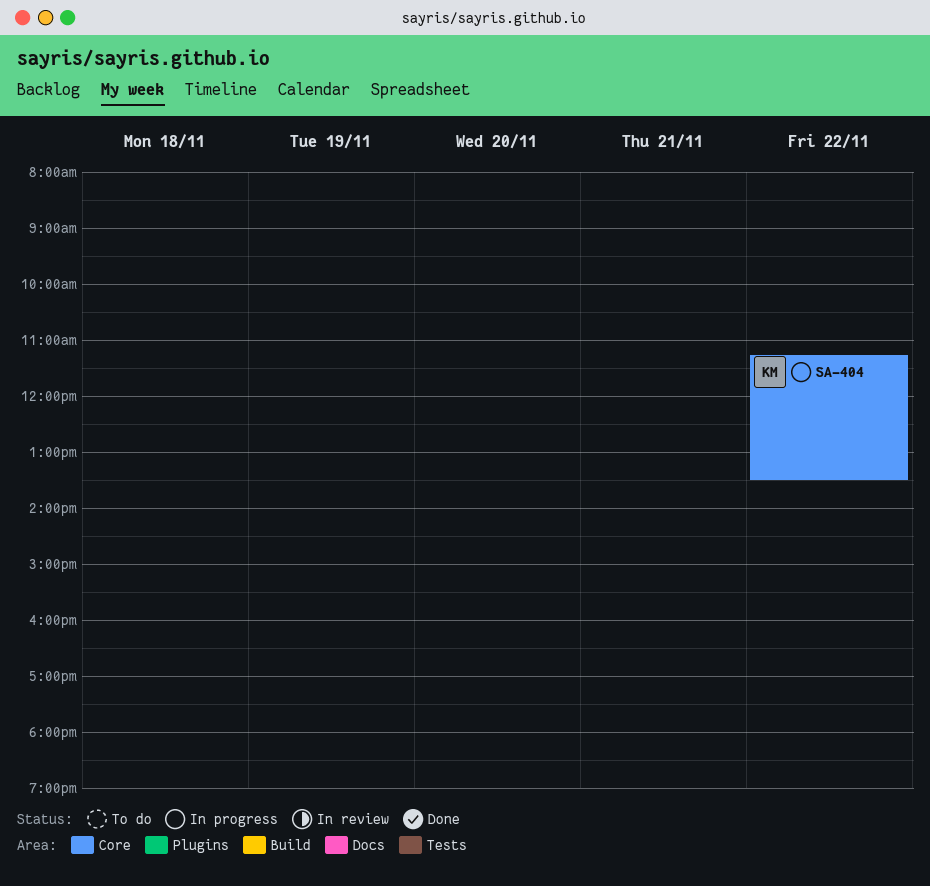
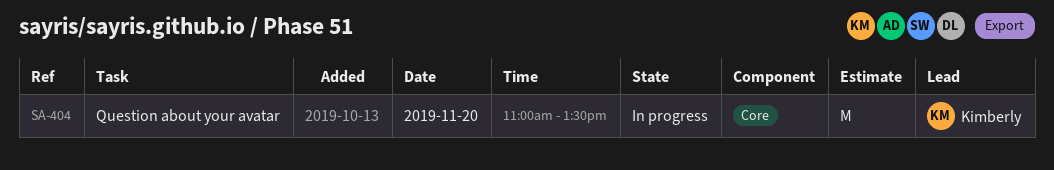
SA-404, day: Nov 22 -> Nov 20
SA-404, begins: 11:15 -> 11:00

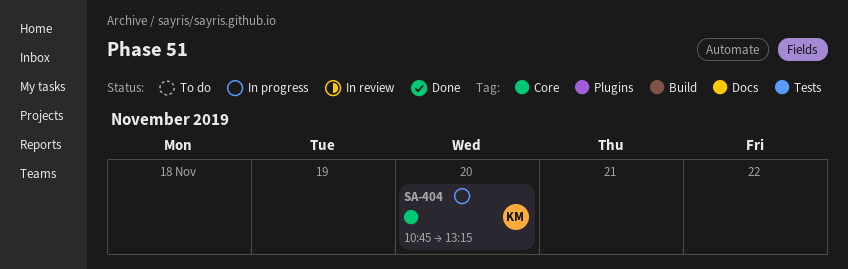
SA-404, begins: 11:00 -> 10:45
SA-404, ends: 13:30 -> 13:15

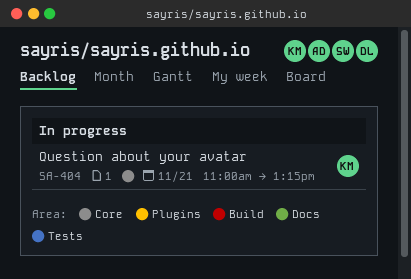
SA-404, day: Nov 20 -> Nov 21
SA-404, begins: 10:45 -> 11:00

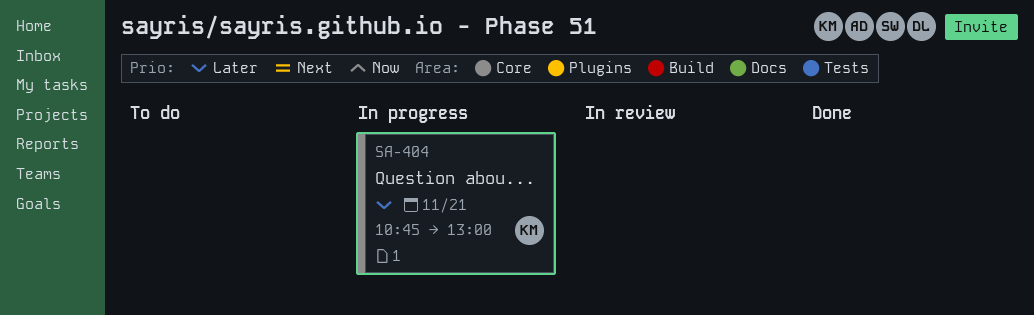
SA-404, begins: 11:00 -> 10:45
SA-404, ends: 13:15 -> 13:00

